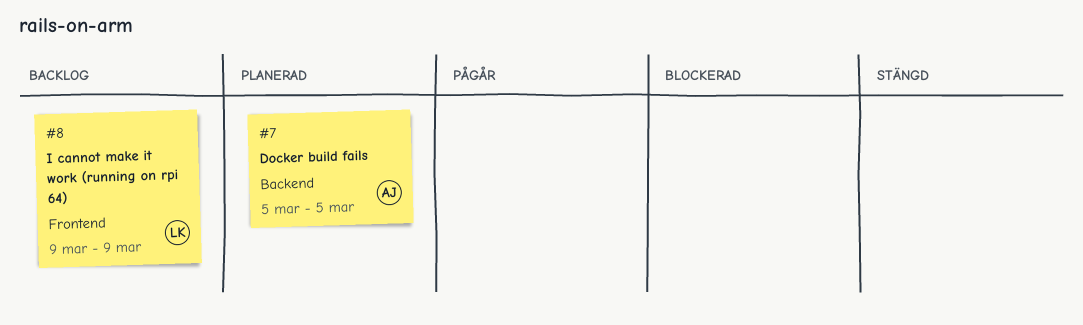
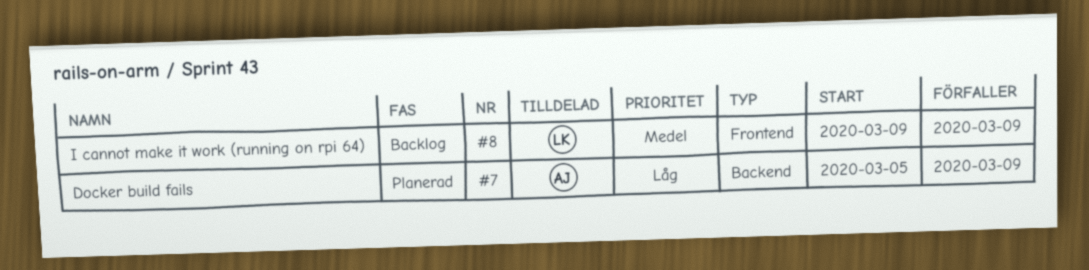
#7, due: Mar 5 -> Mar 9

